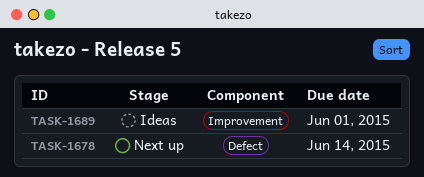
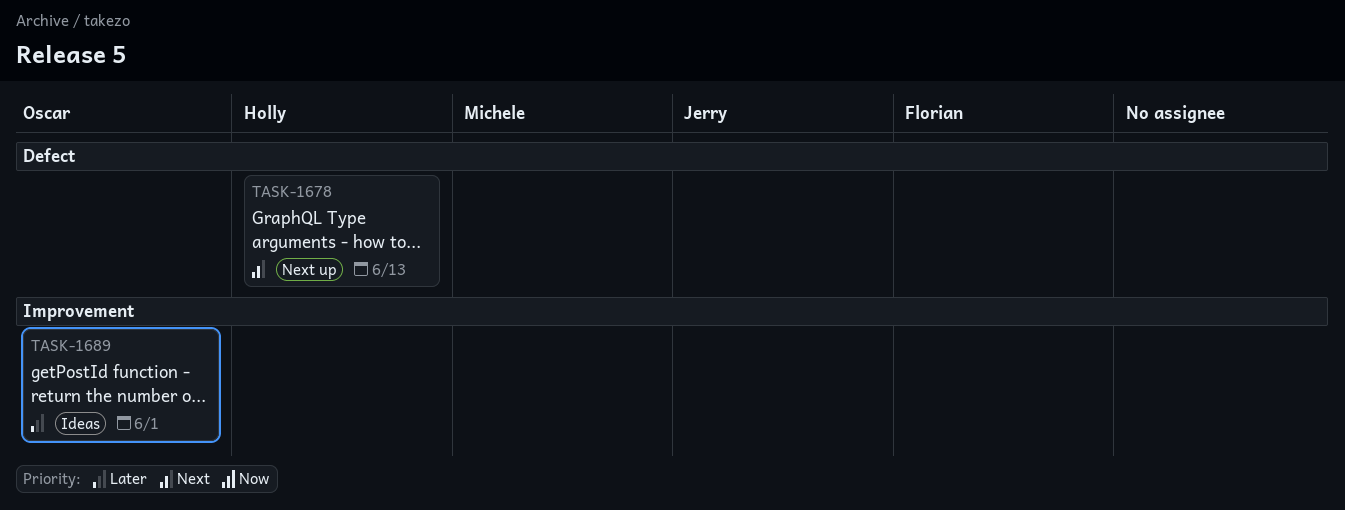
TASK-1678, due: Jun 14 -> Jun 13

